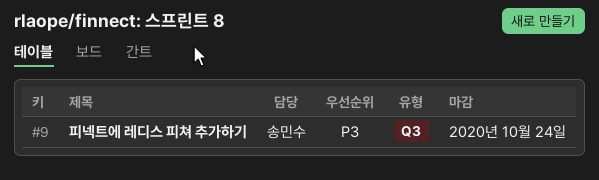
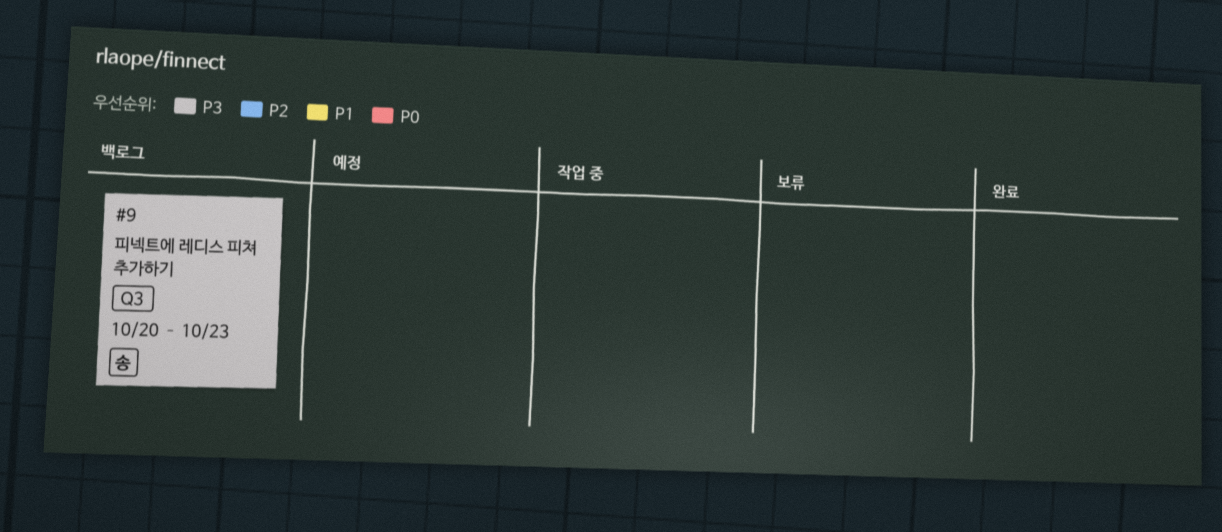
#9, due: Oct 24 -> Oct 23

